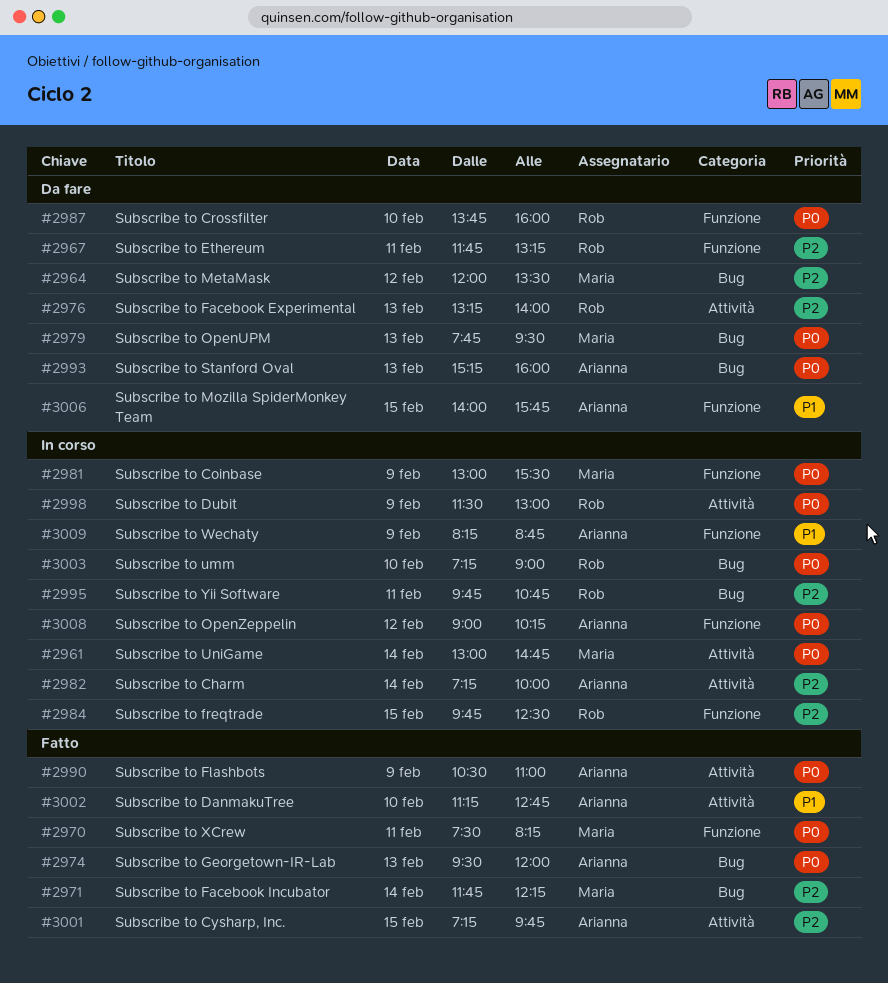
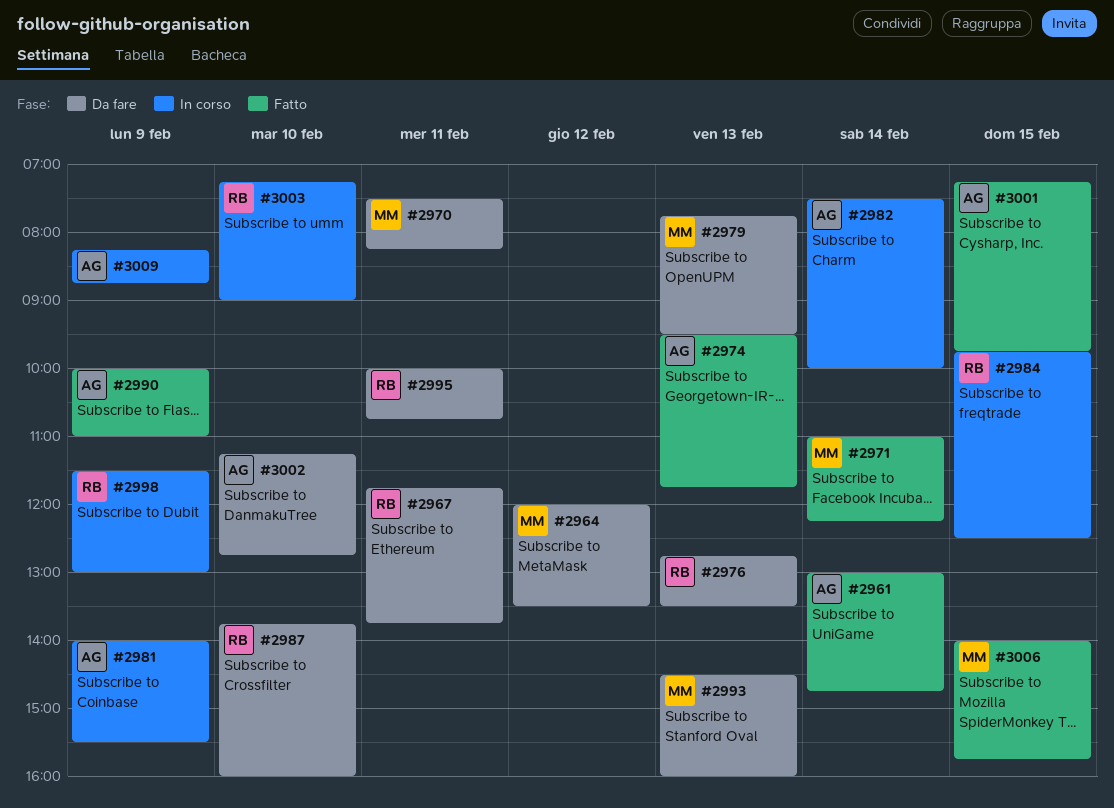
#2961, status: In corso -> Fatto
#2961, owner: Maria -> Arianna
#2967, ends: 13:15 -> 13:45
#2970, status: Fatto -> Da fare
#2971, begins: 11:45 -> 11:00
#2974, ends: 12:00 -> 11:45
#2976, begins: 13:15 -> 12:45
#2976, ends: 14:00 -> 13:30
#2981, owner: Maria -> Arianna
#2981, begins: 13:00 -> 14:00
#2982, begins: 07:15 -> 07:30
#2990, begins: 10:30 -> 10:00
#2993, owner: Arianna -> Maria
#2993, begins: 15:15 -> 14:30
#2995, status: In corso -> Da fare
#2995, begins: 09:45 -> 10:00
#3002, status: Fatto -> Da fare
#3006, status: Da fare -> Fatto
#3006, owner: Arianna -> Maria
#3008: present -> none

